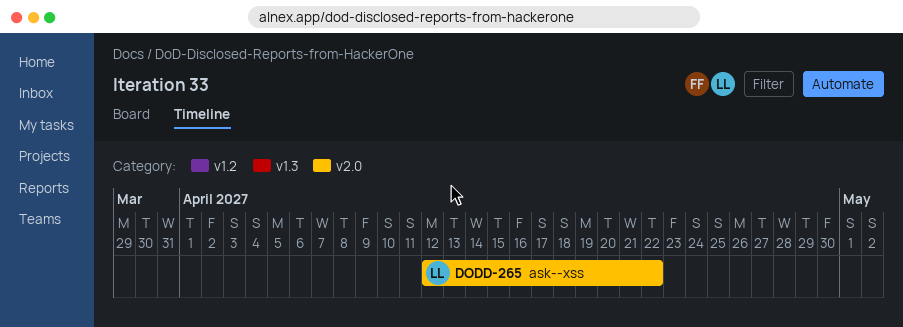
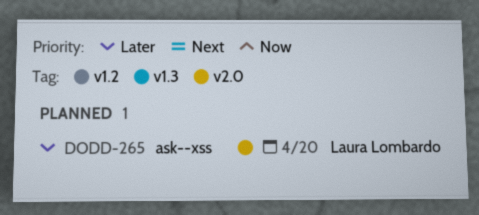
DODD-265, due: Apr 22 -> Apr 20

